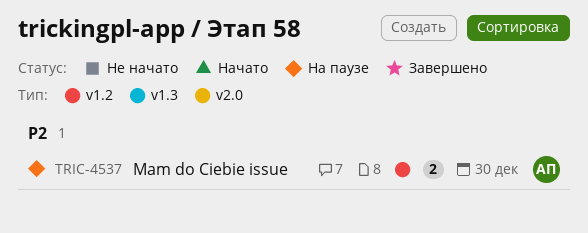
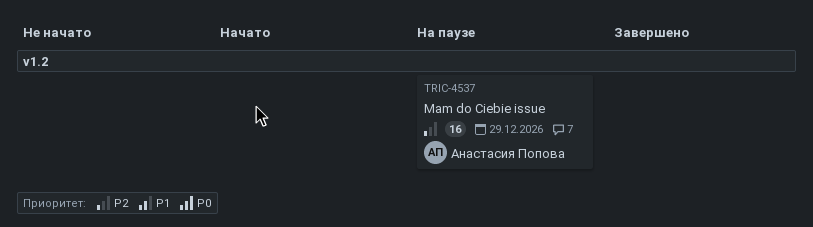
TRIC-4537, estimate: 2 -> 16
TRIC-4537, due: Dec 30 -> Dec 29

